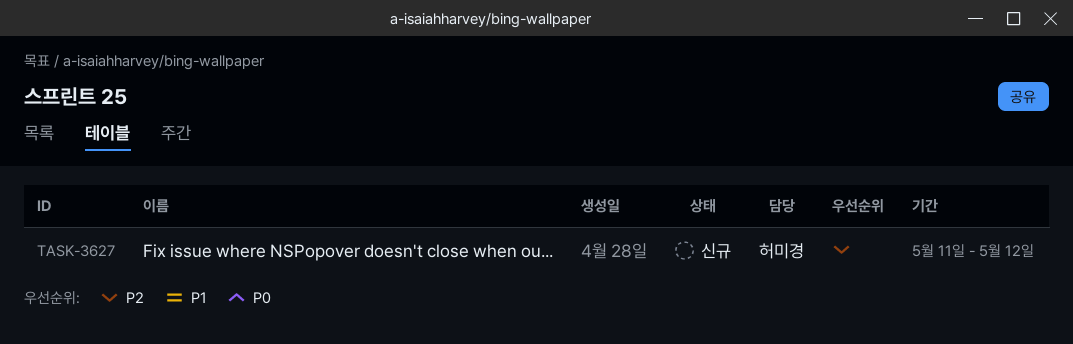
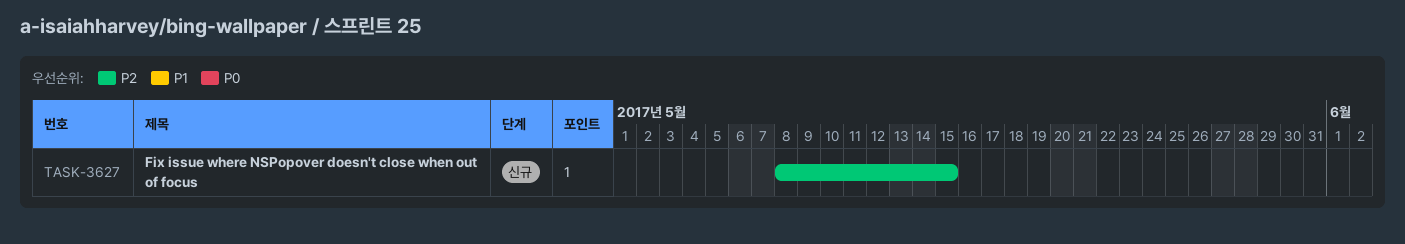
TASK-3627, start: May 11 -> May 8
TASK-3627, due: May 12 -> May 15

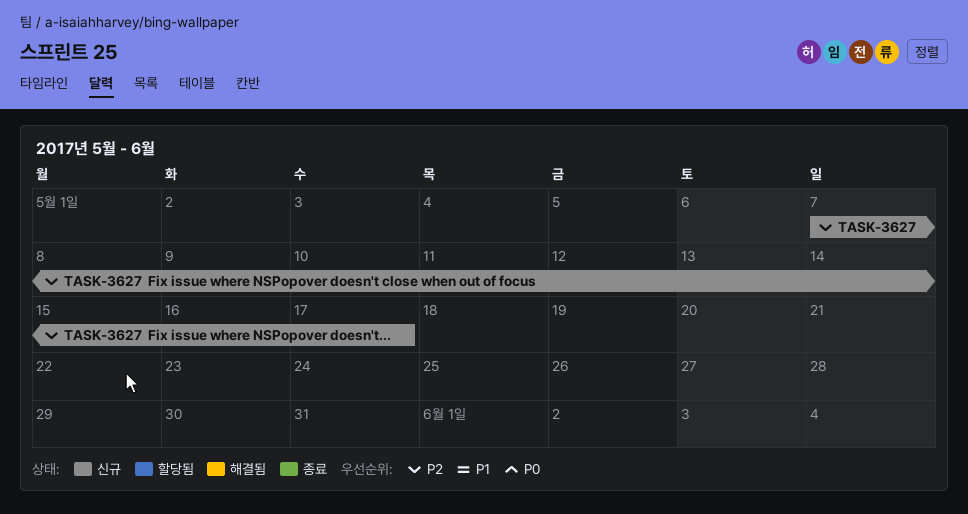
TASK-3627, start: May 8 -> May 7
TASK-3627, due: May 15 -> May 17

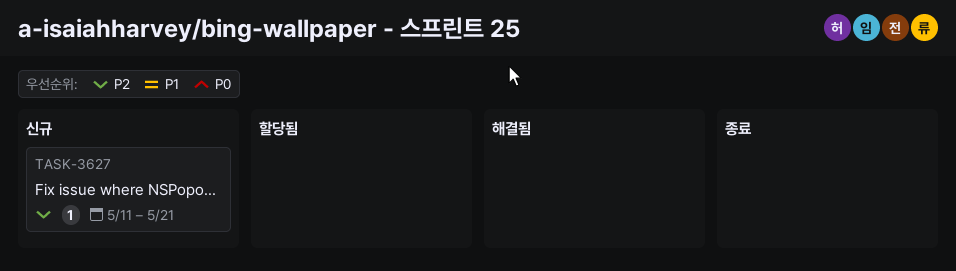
TASK-3627, start: May 7 -> May 11
TASK-3627, due: May 17 -> May 21

